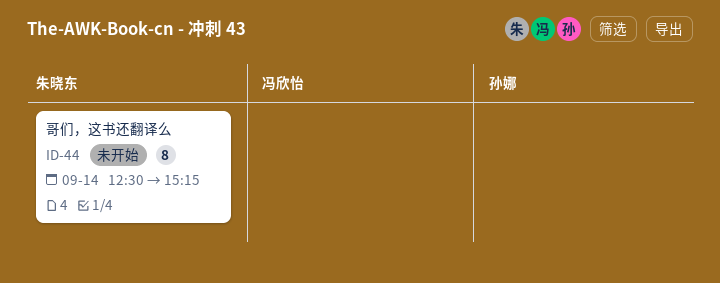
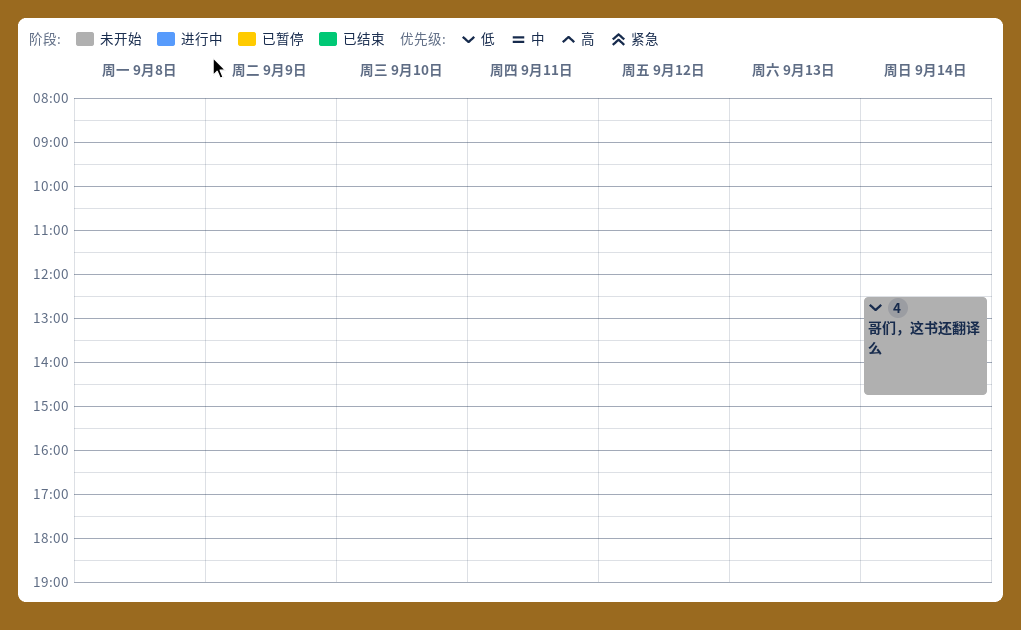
哥们，这书还翻译么, estimate: 8 -> 4
哥们，这书还翻译么, ends: 15:15 -> 14:45

